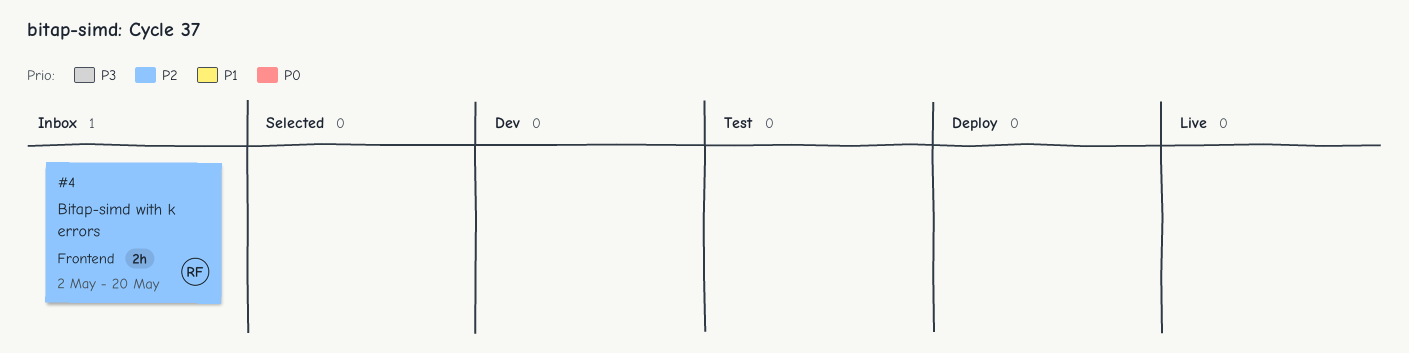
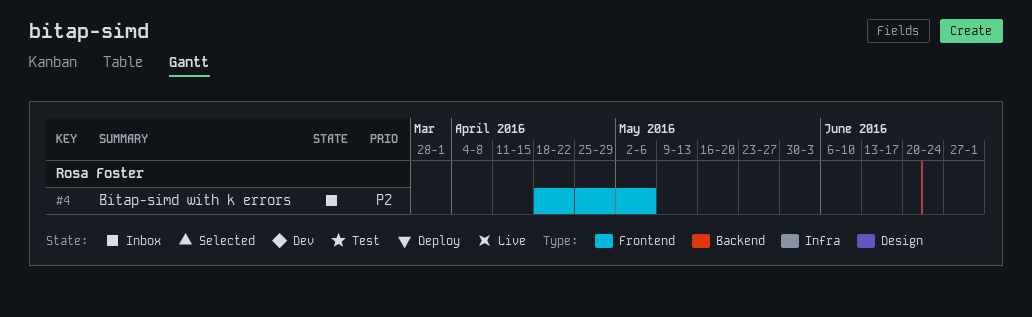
#4, start: May 2 -> Apr 18
#4, due: May 20 -> May 6

